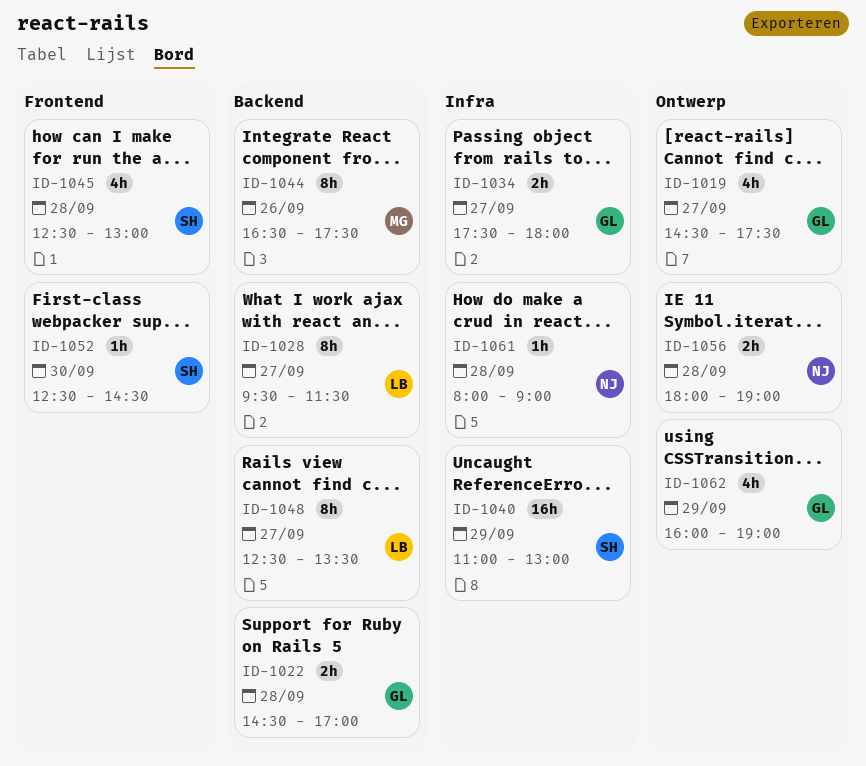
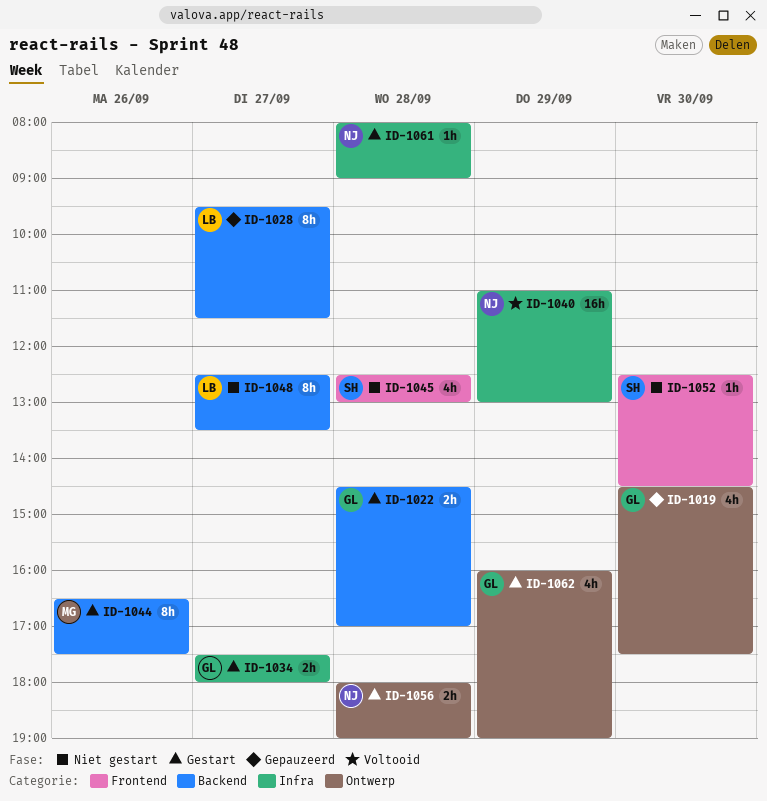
ID-1019, day: Sep 27 -> Sep 30
ID-1040, owner: SH -> NJ

